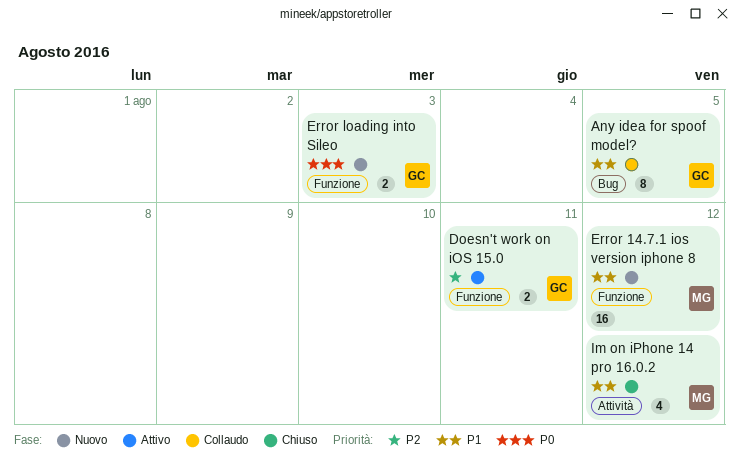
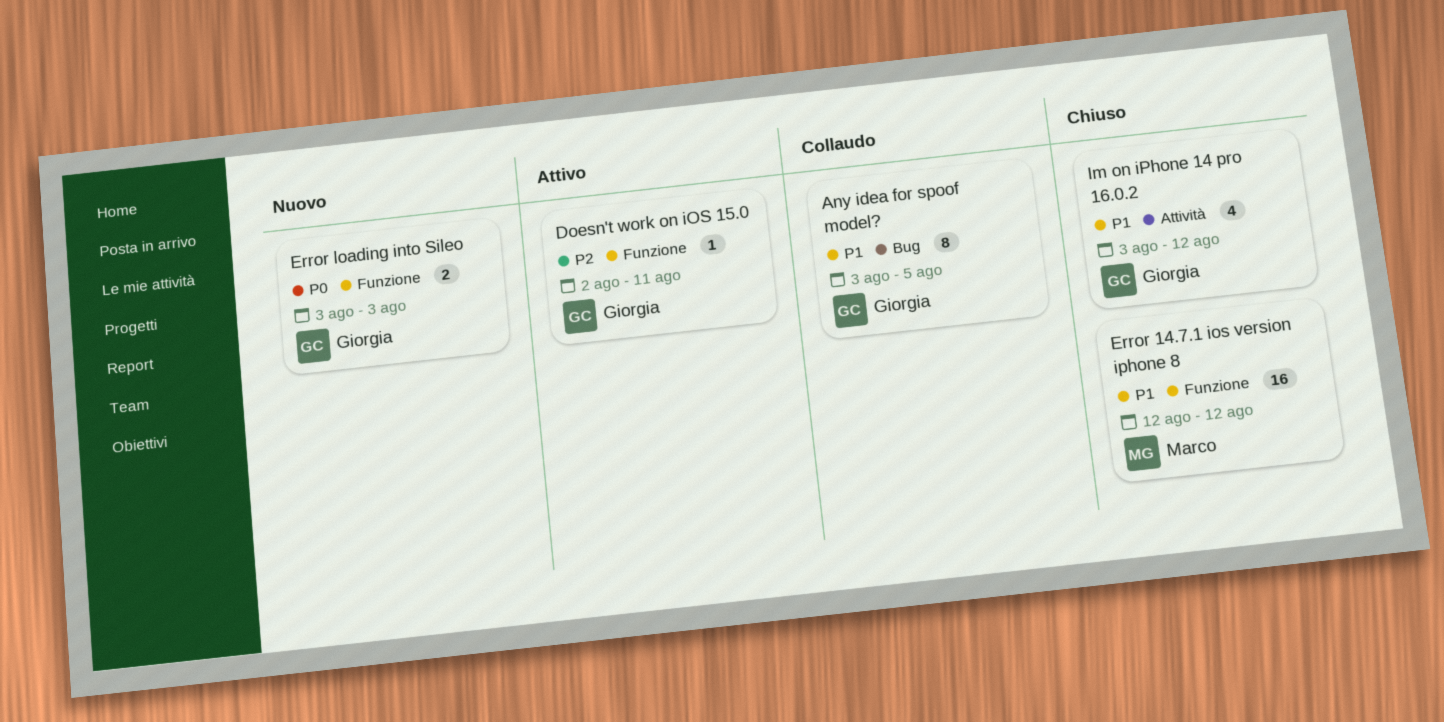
Doesn't work on iOS 15.0, estimate: 2 -> 1
Error 14.7.1 ios version iphone 8, status: Nuovo -> Chiuso
Im on iPhone 14 pro 16.0.2, owner: Marco -> Giorgia

